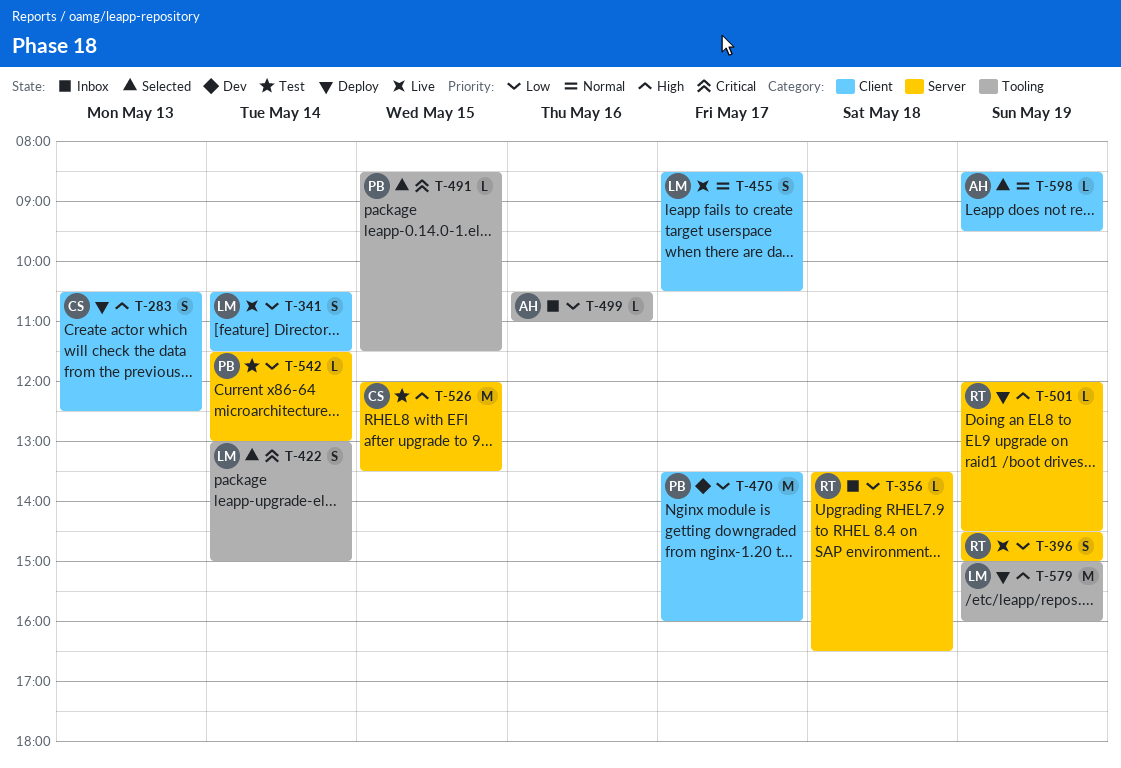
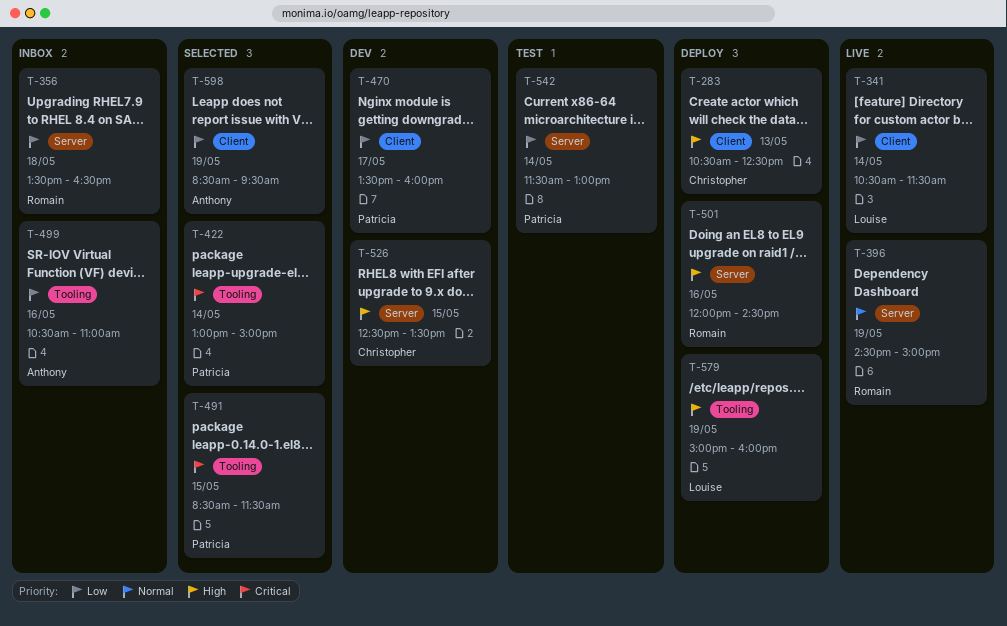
T-396, priority: Low -> Normal
T-422, owner: Louise -> Patricia
T-455: present -> none
T-501, day: May 19 -> May 16
T-526, status: Test -> Dev
T-526, begins: 12:00 -> 12:30
T-598, priority: Normal -> Low

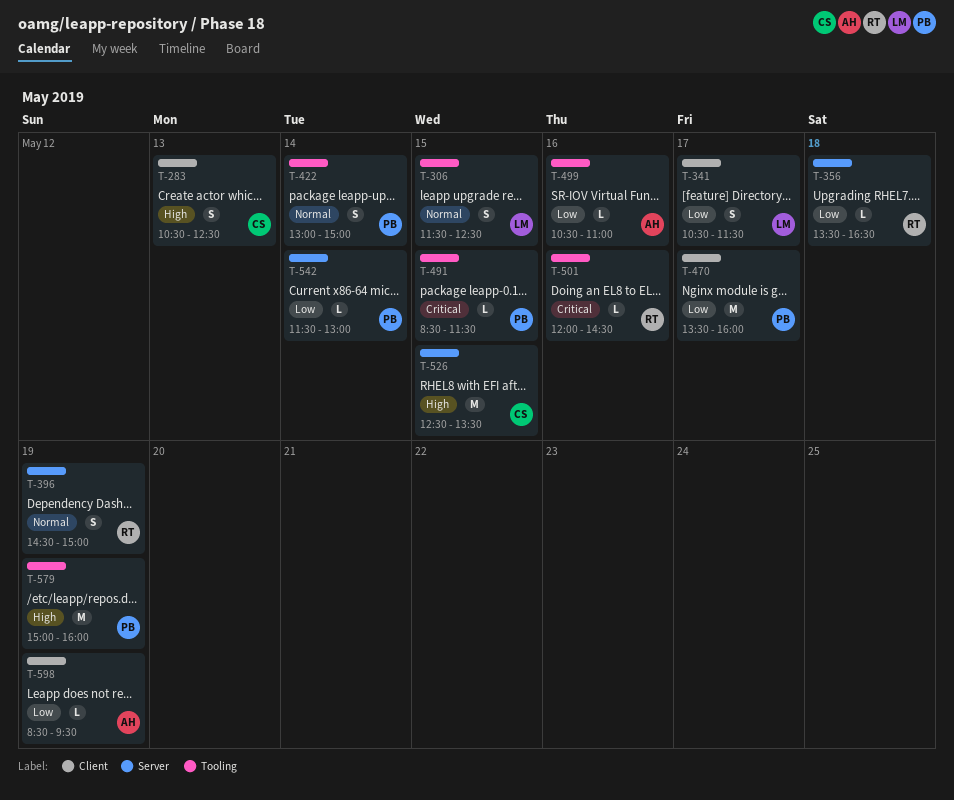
T-306: none -> present
T-341, day: May 14 -> May 17
T-422, priority: Critical -> Normal
T-501, priority: High -> Critical
T-501, label: Server -> Tooling
T-579, owner: Louise -> Patricia

